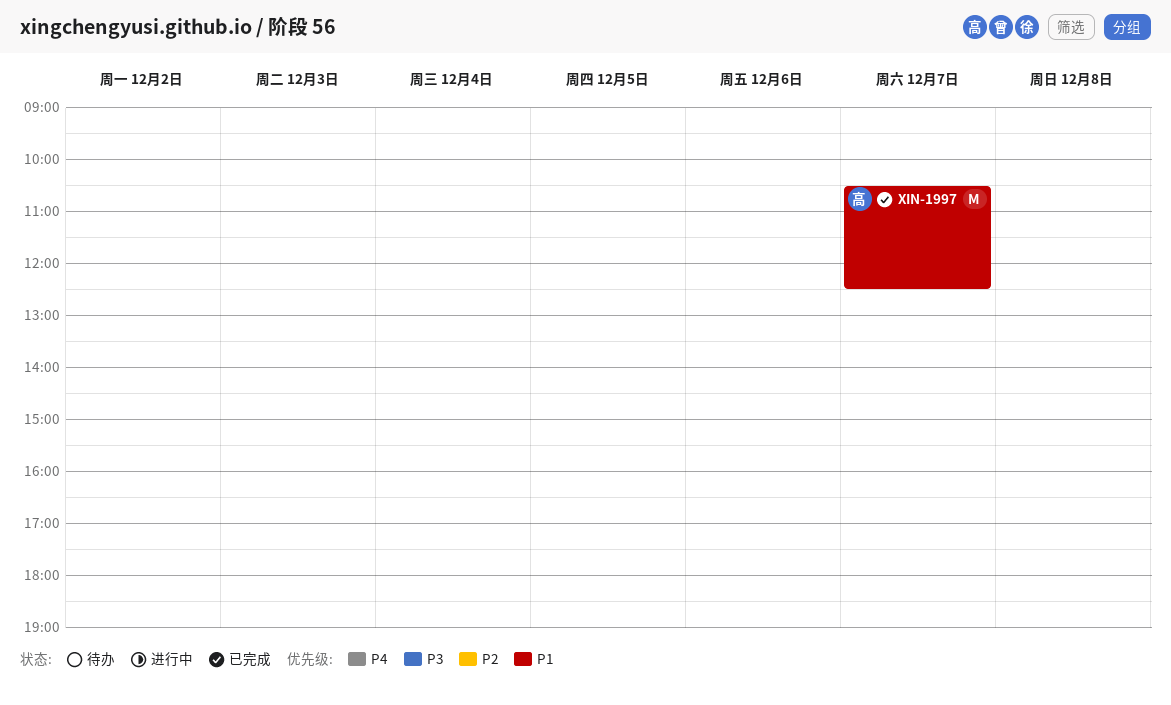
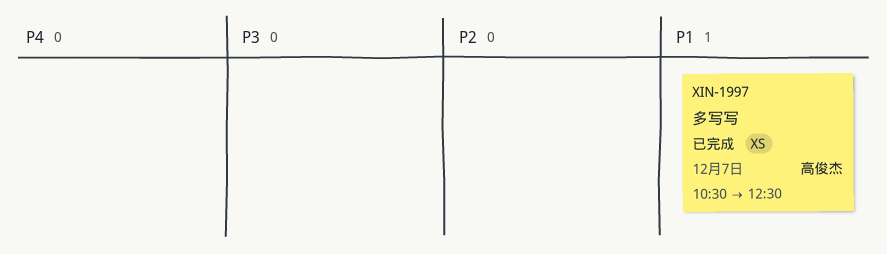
XIN-1997, estimate: M -> XS

